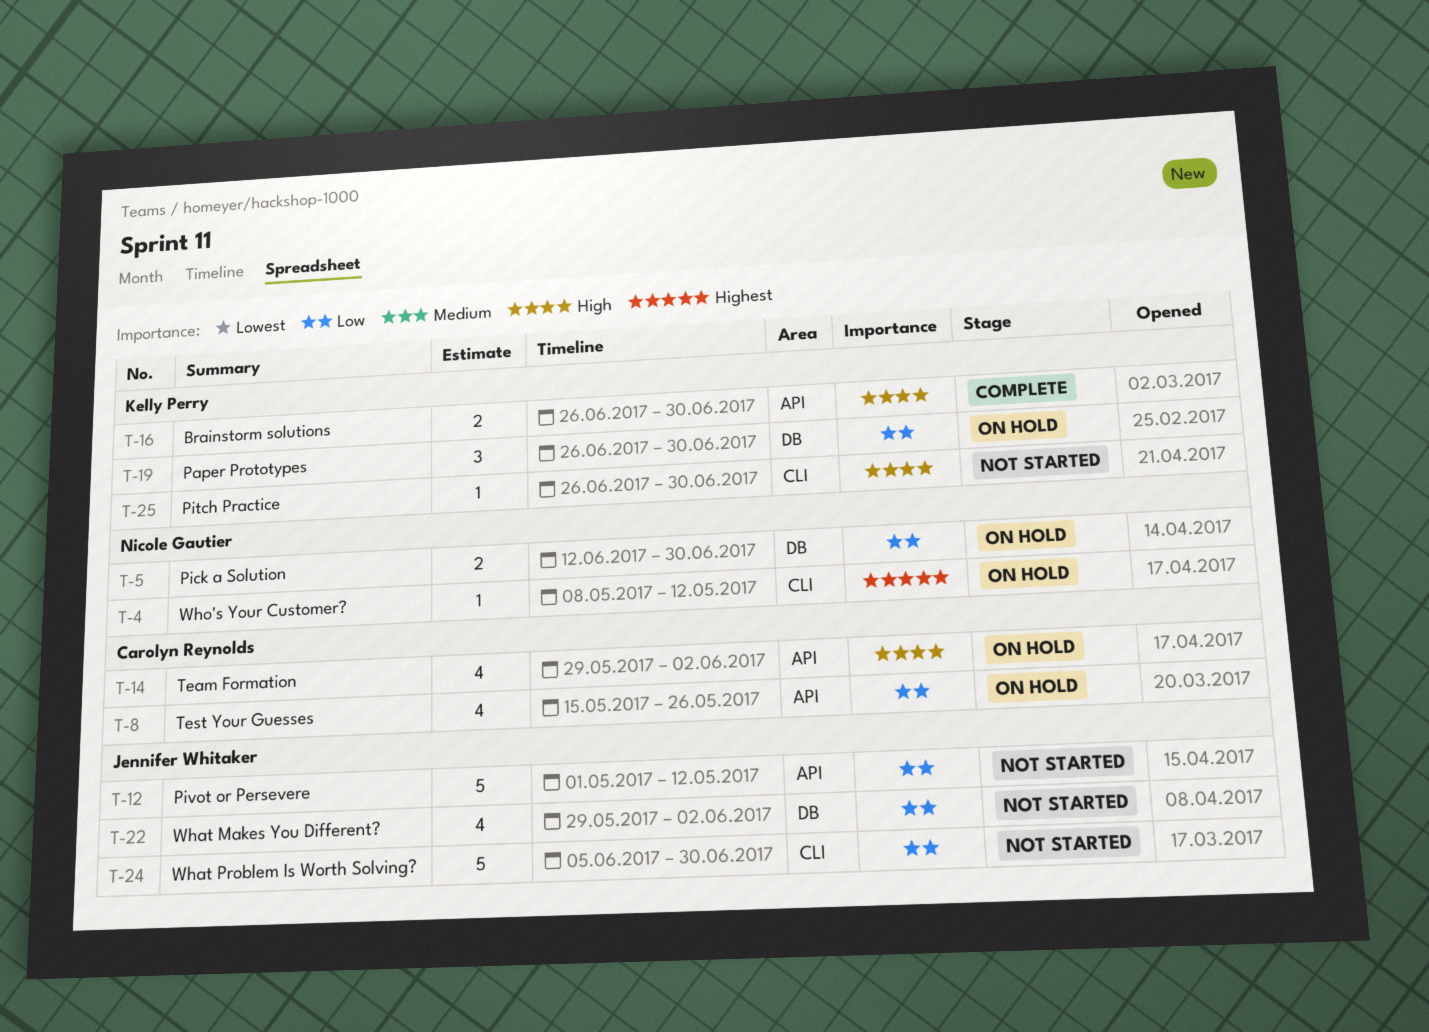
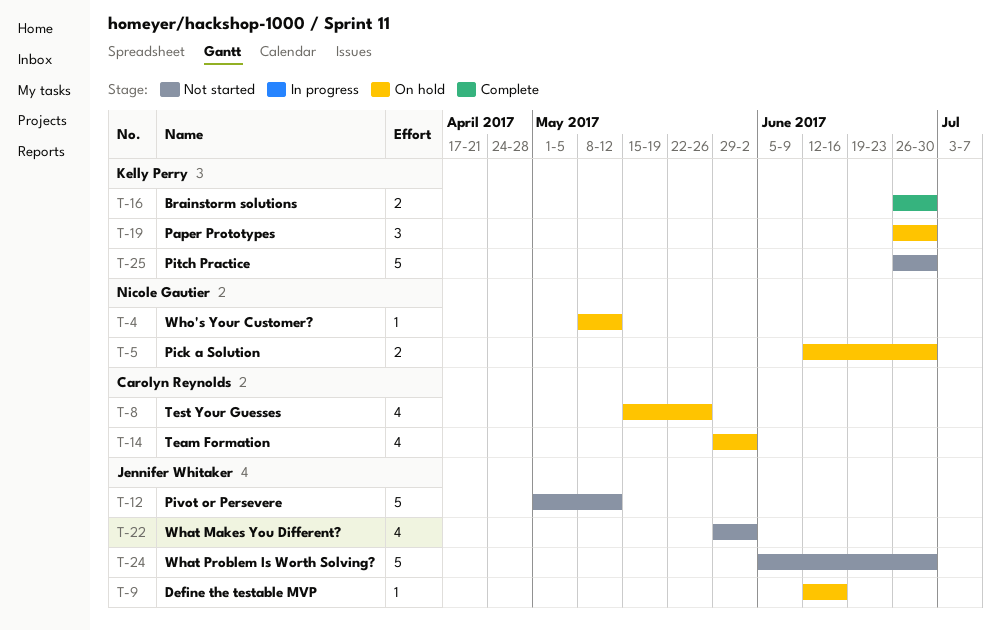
T-9: none -> present
T-25, estimate: 1 -> 5

